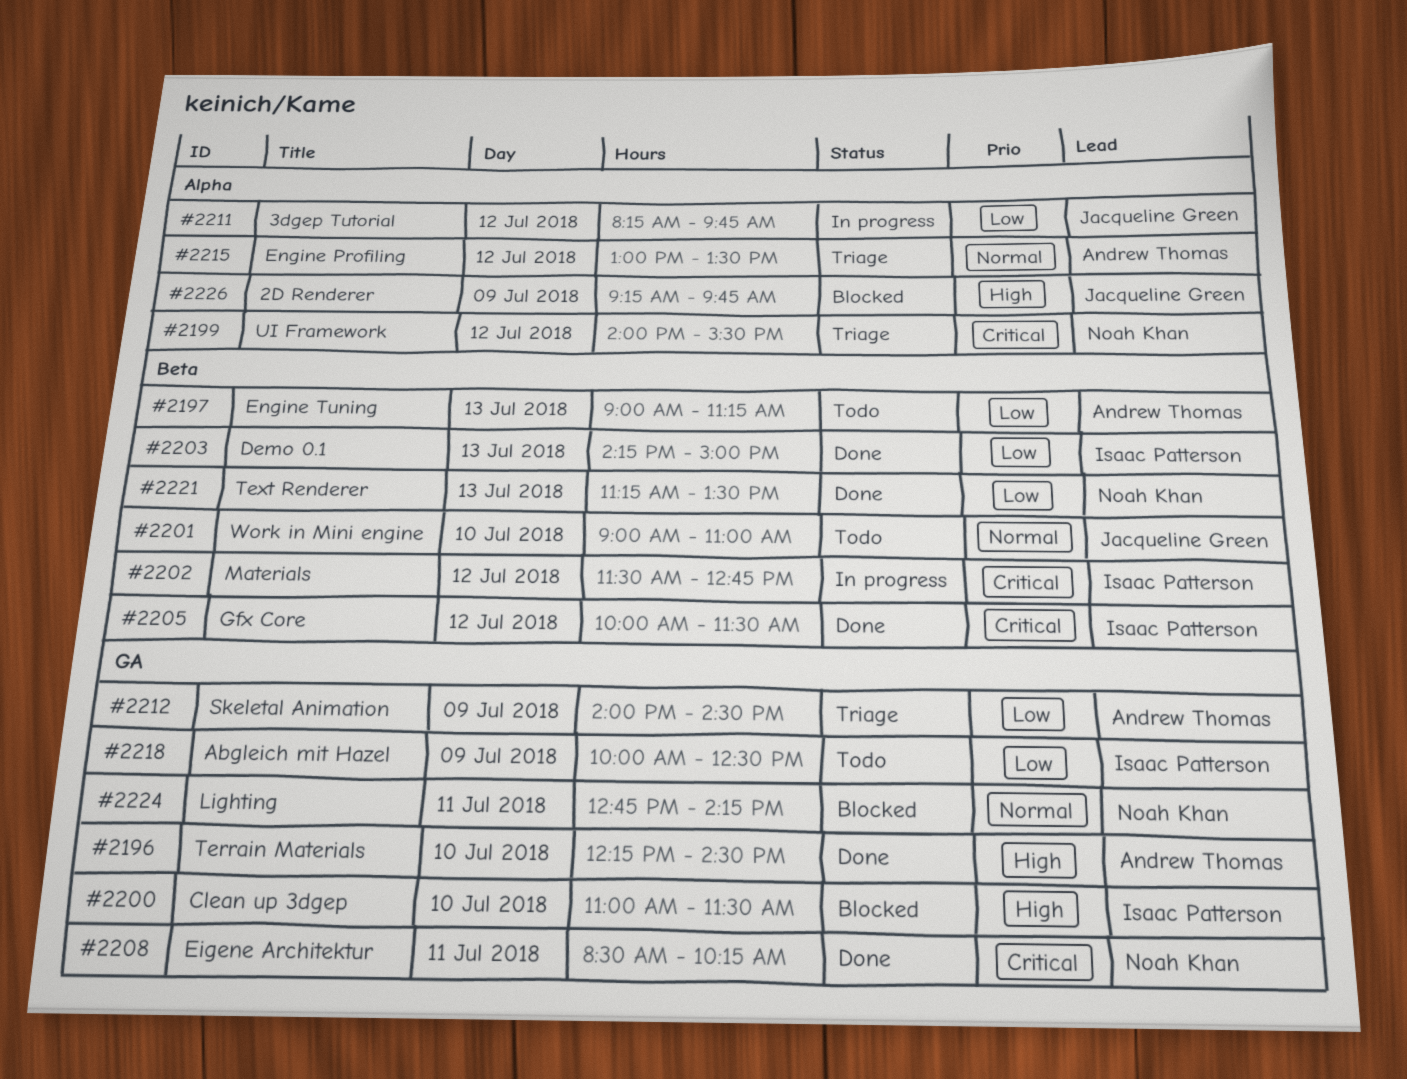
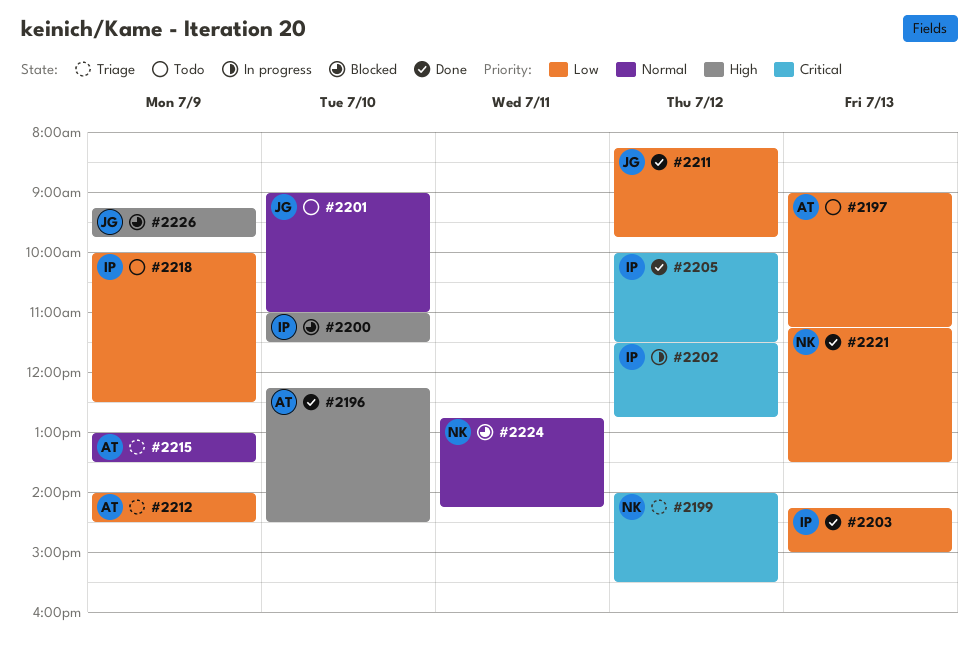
#2208: present -> none
#2211, status: In progress -> Done
#2215, day: Jul 12 -> Jul 9

